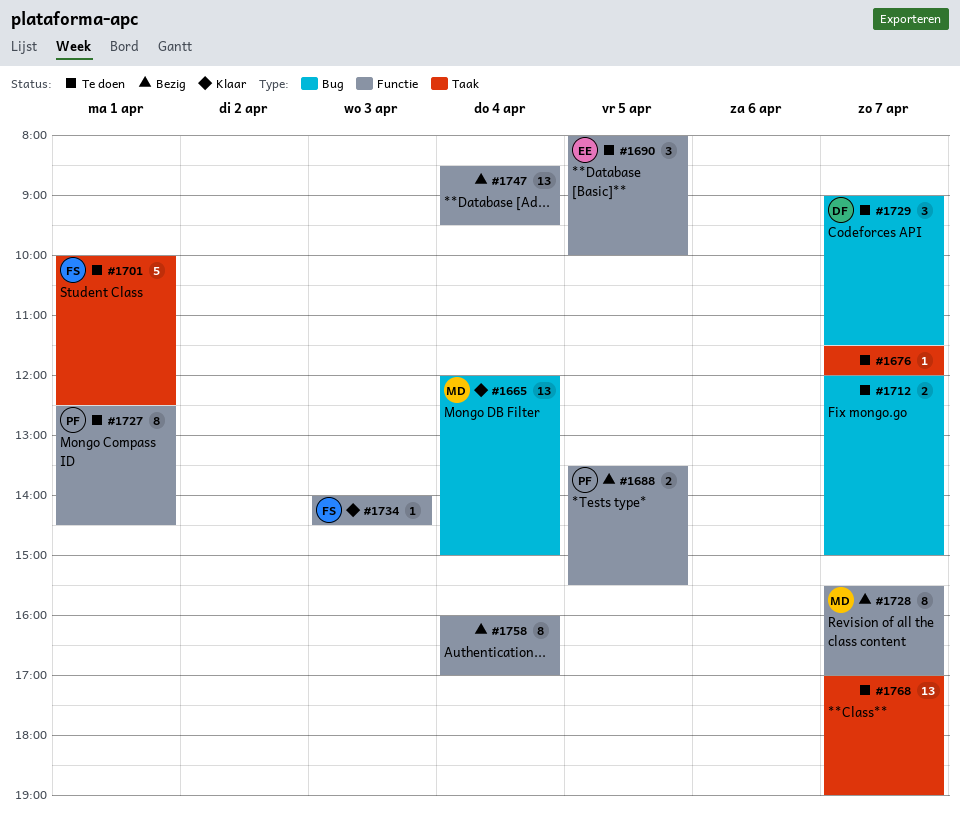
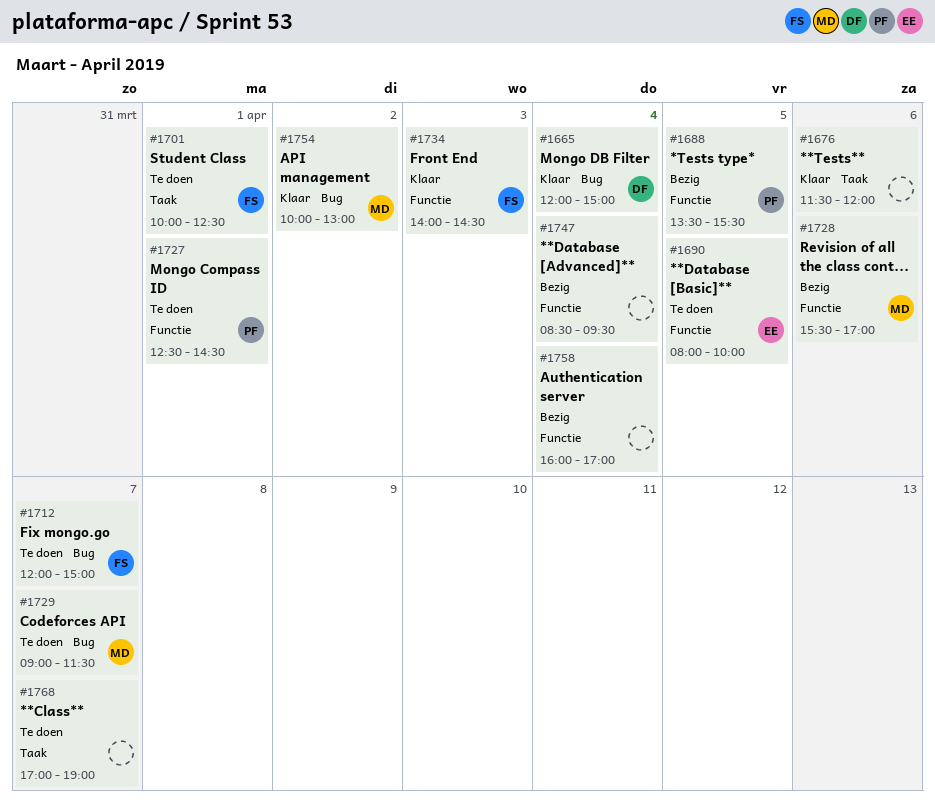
#1665, owner: MD -> DF
#1676, status: Te doen -> Klaar
#1676, day: Apr 7 -> Apr 6
#1712, owner: none -> FS
#1728, day: Apr 7 -> Apr 6
#1729, owner: DF -> MD
#1754: none -> present

